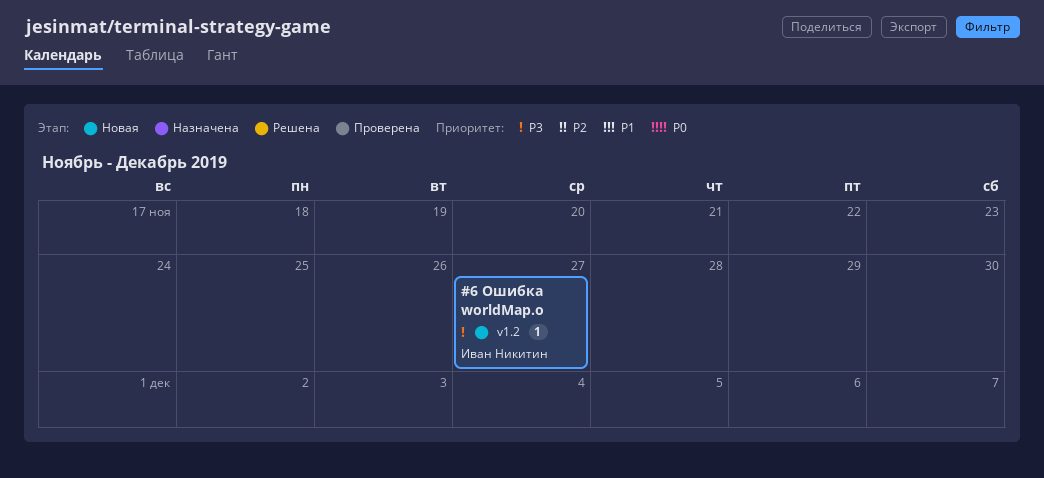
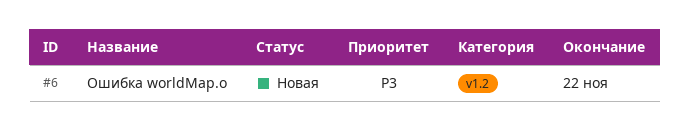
#6, due: Nov 27 -> Nov 22

